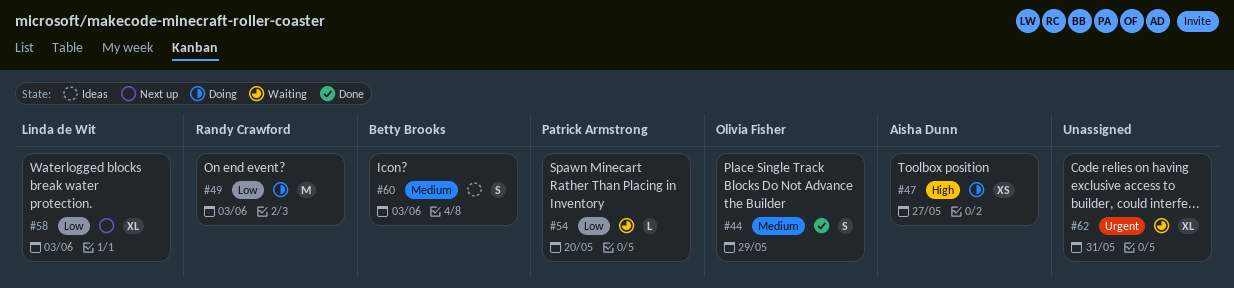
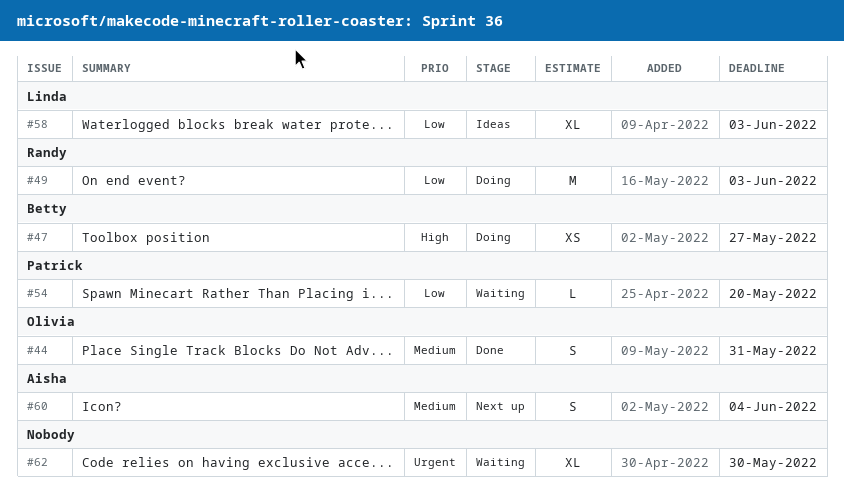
#44, due: May 29 -> May 31
#47, owner: Aisha Dunn -> Betty Brooks
#58, status: Next up -> Ideas
#60, status: Ideas -> Next up
#60, owner: Betty Brooks -> Aisha Dunn
#60, due: Jun 3 -> Jun 4
#62, due: May 31 -> May 30

